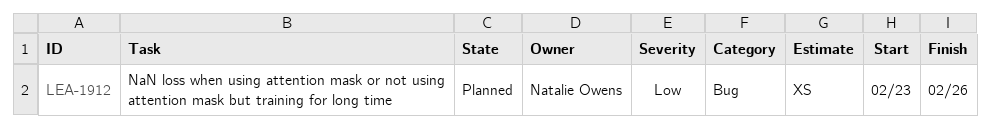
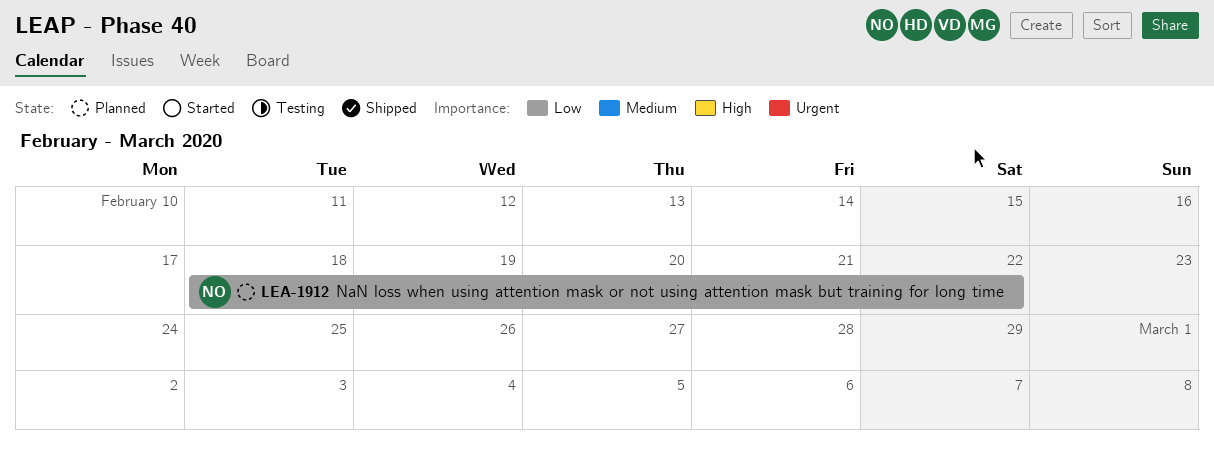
LEA-1912, start: Feb 23 -> Feb 18
LEA-1912, due: Feb 26 -> Feb 22

